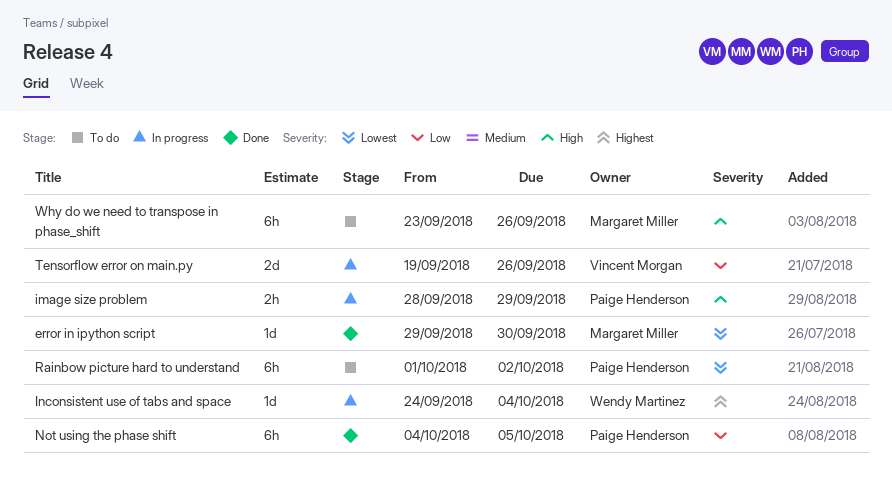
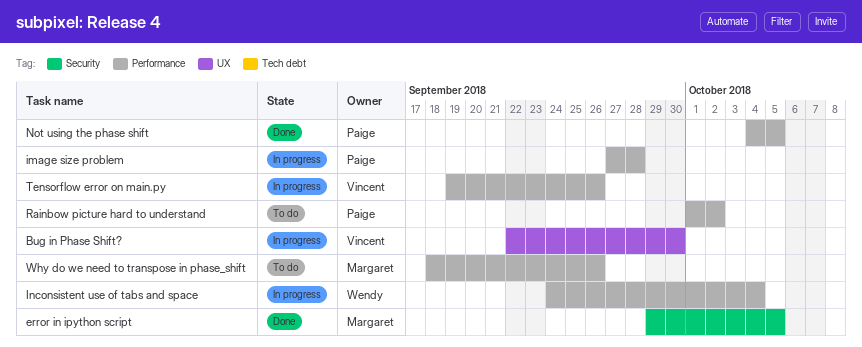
Bug in Phase Shift?: none -> present
error in ipython script, due: Sep 30 -> Oct 5
image size problem, start: Sep 28 -> Sep 27
image size problem, due: Sep 29 -> Sep 28
Why do we need to transpose in phase_shift, start: Sep 23 -> Sep 18

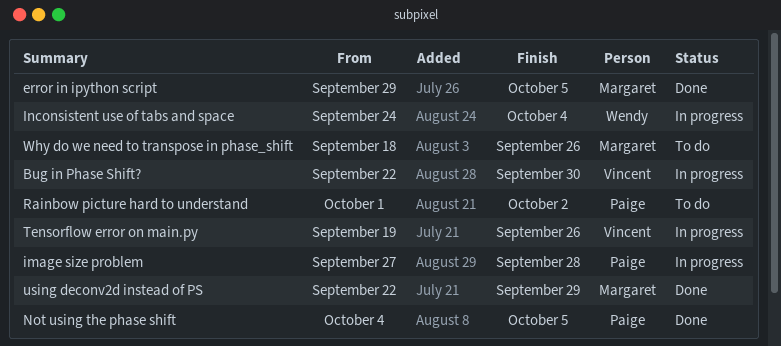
using deconv2d instead of PS: none -> present

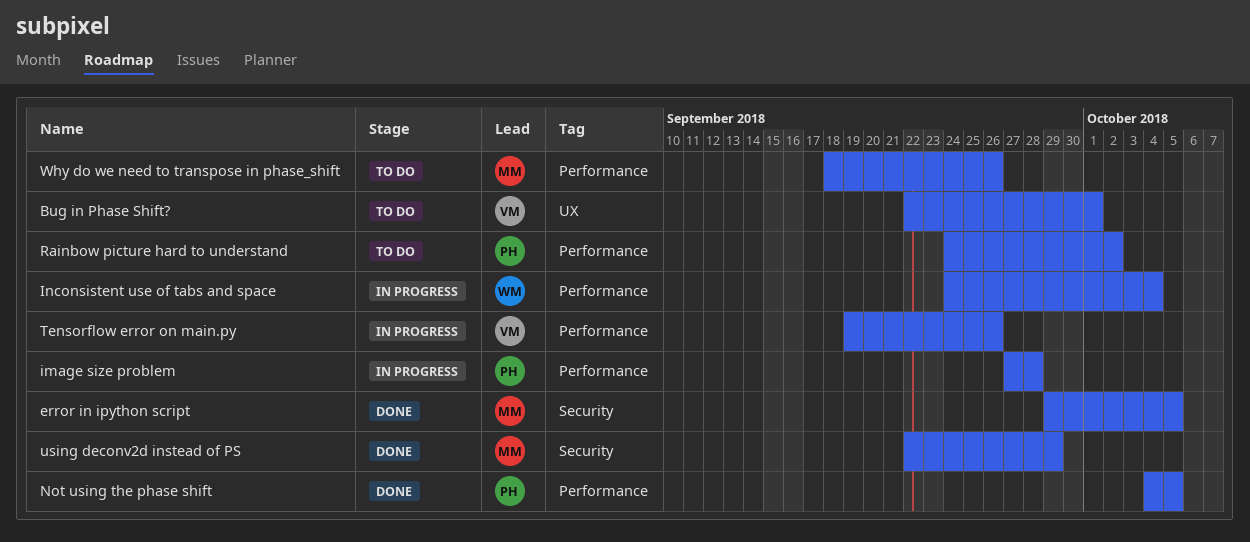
Bug in Phase Shift?, status: In progress -> To do
Bug in Phase Shift?, due: Sep 30 -> Oct 1
Rainbow picture hard to understand, start: Oct 1 -> Sep 24

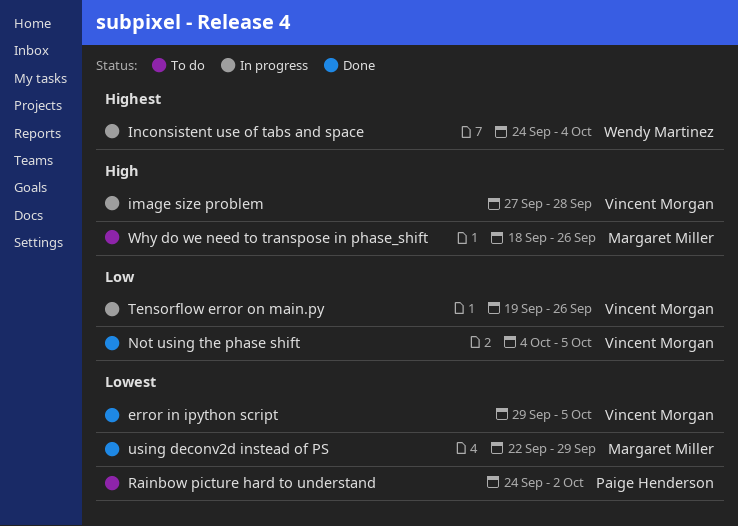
Bug in Phase Shift?: present -> none
error in ipython script, owner: Margaret Miller -> Vincent Morgan
image size problem, owner: Paige Henderson -> Vincent Morgan
Not using the phase shift, owner: Paige Henderson -> Vincent Morgan

